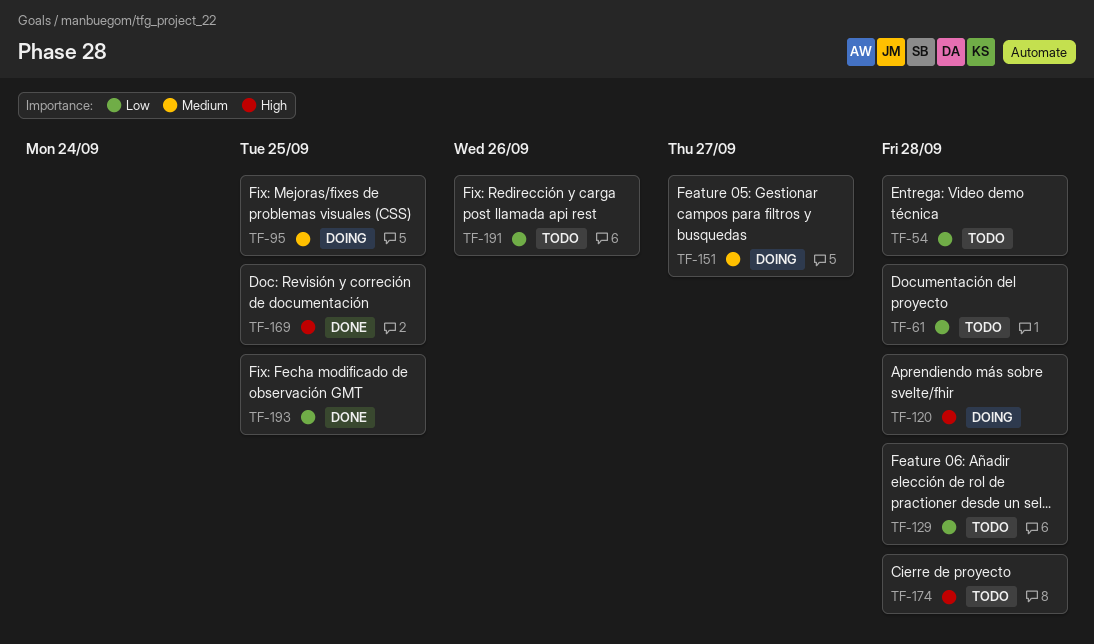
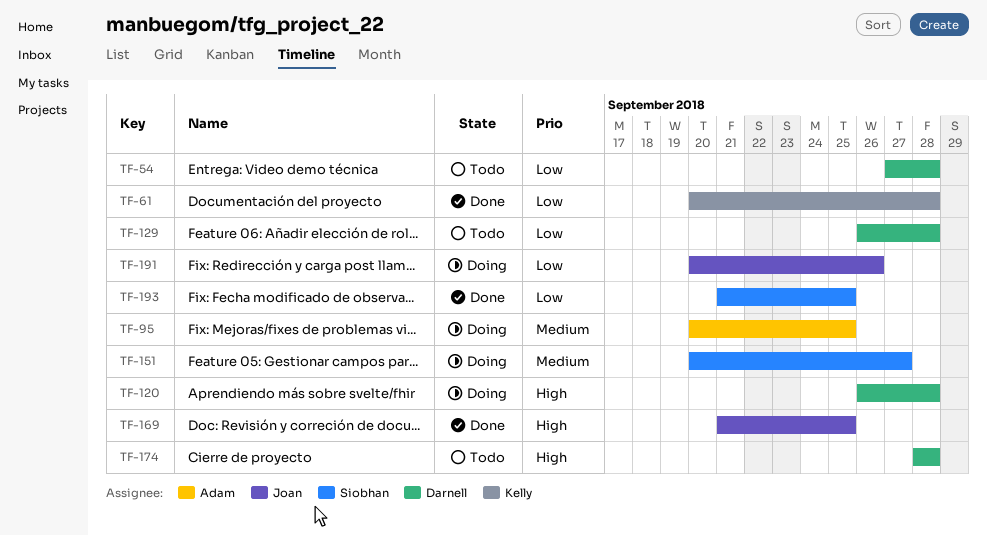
TF-61, status: Todo -> Done
TF-191, status: Todo -> Doing

